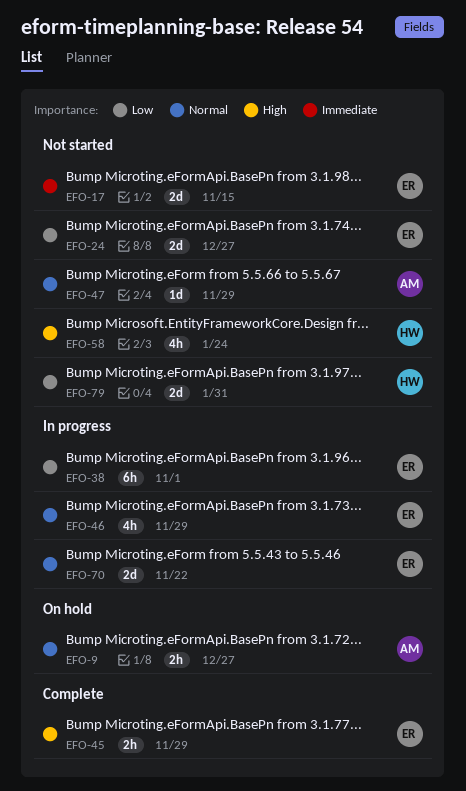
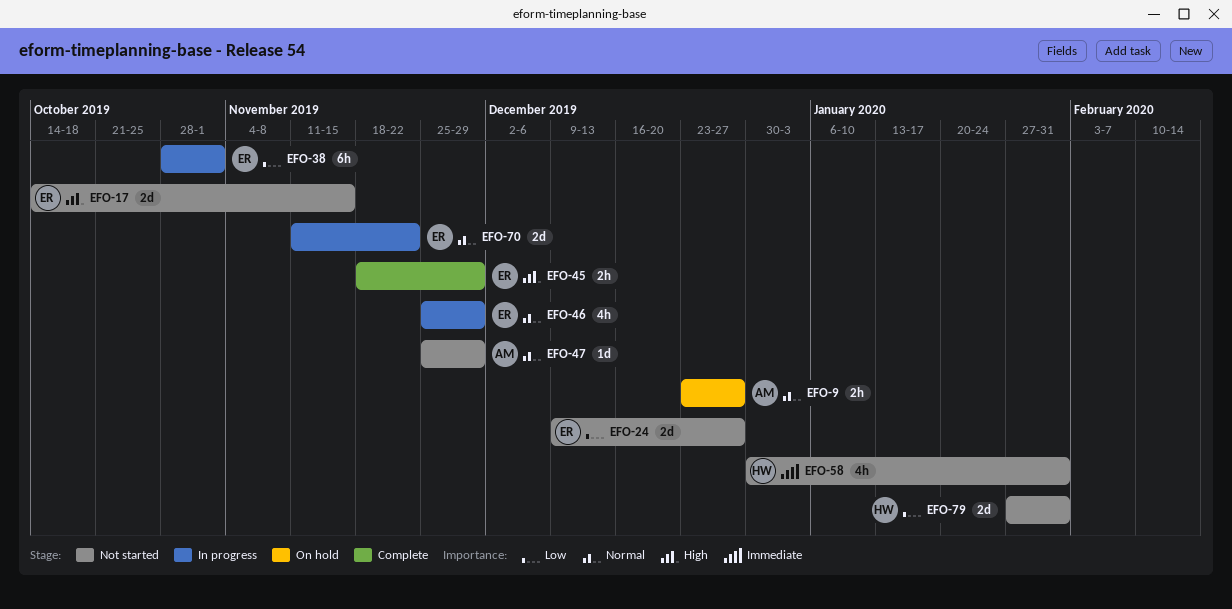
EFO-17, priority: Immediate -> High
EFO-58, priority: High -> Immediate
EFO-58, due: Jan 24 -> Jan 31

